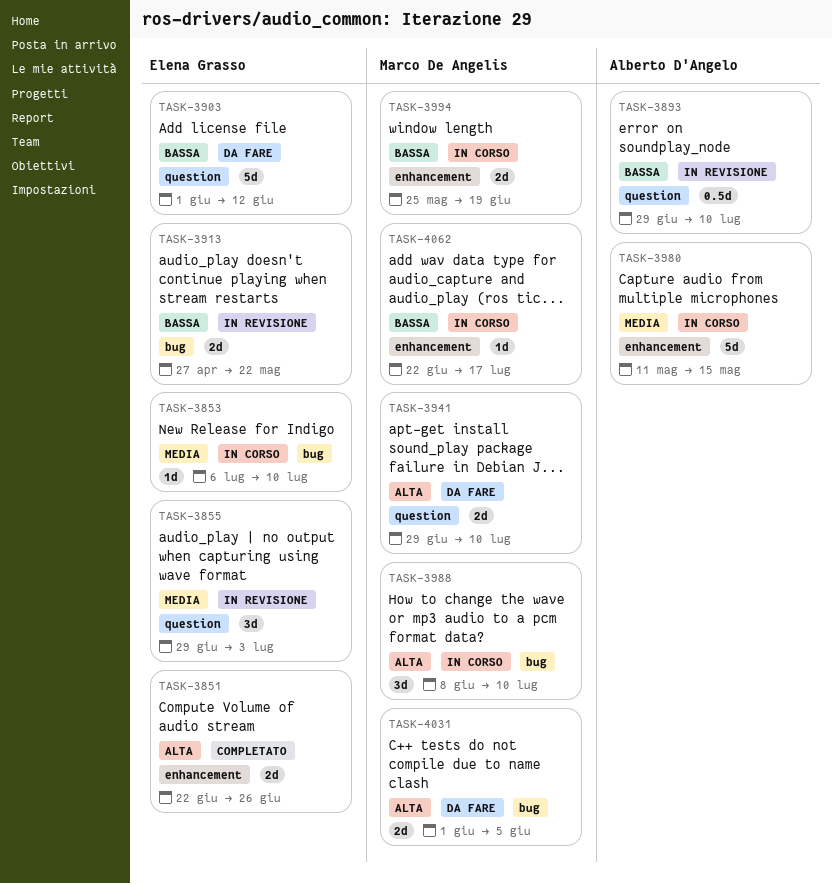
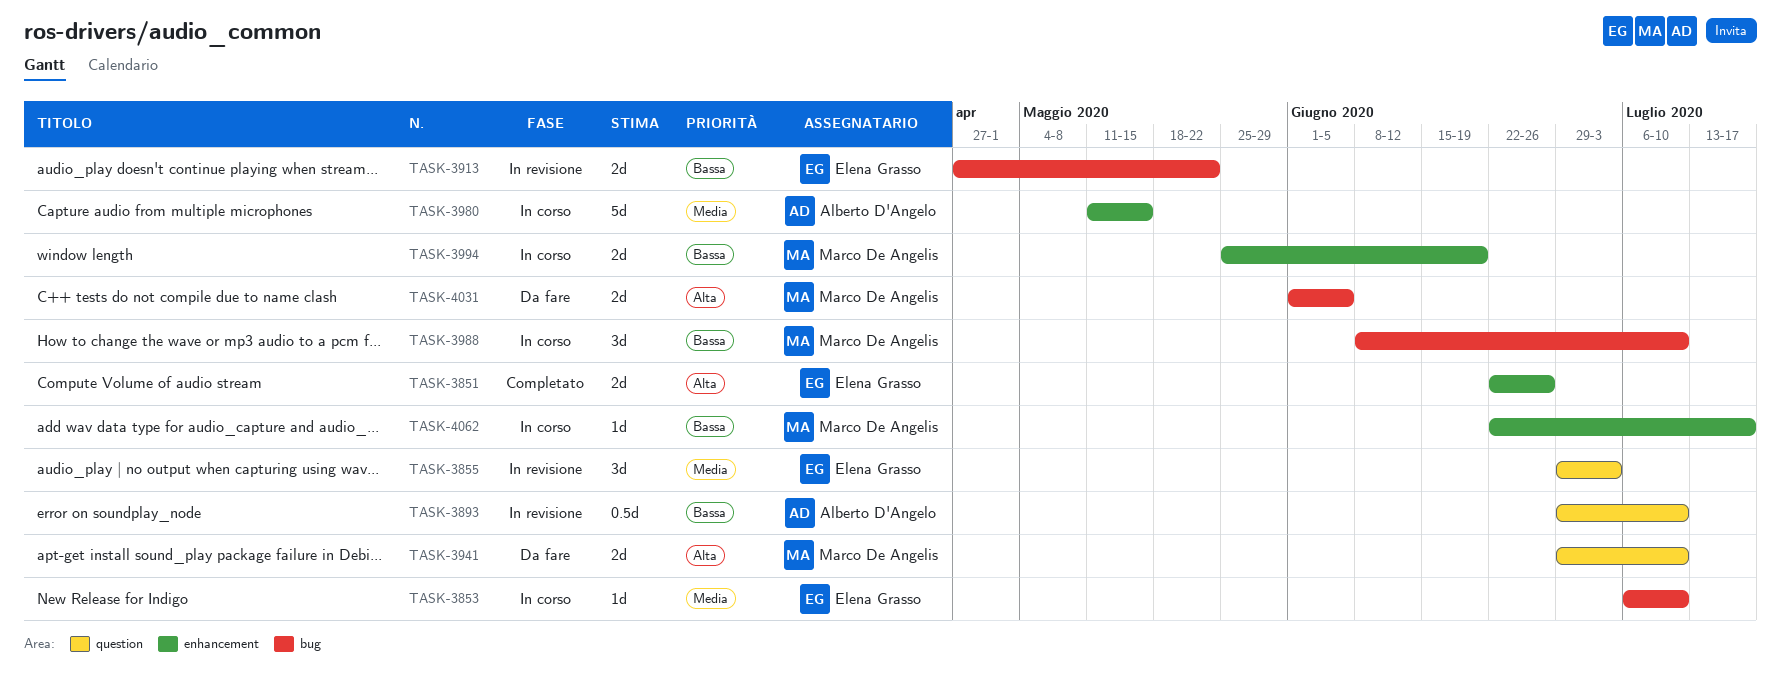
TASK-3903: present -> none
TASK-3988, priority: Alta -> Bassa

